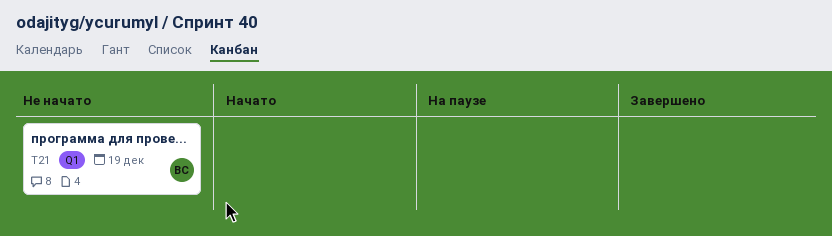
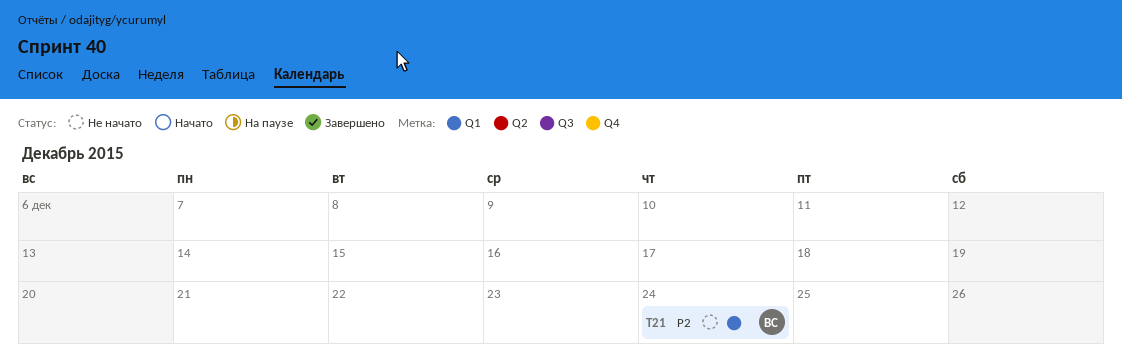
T21, due: Dec 19 -> Dec 24

